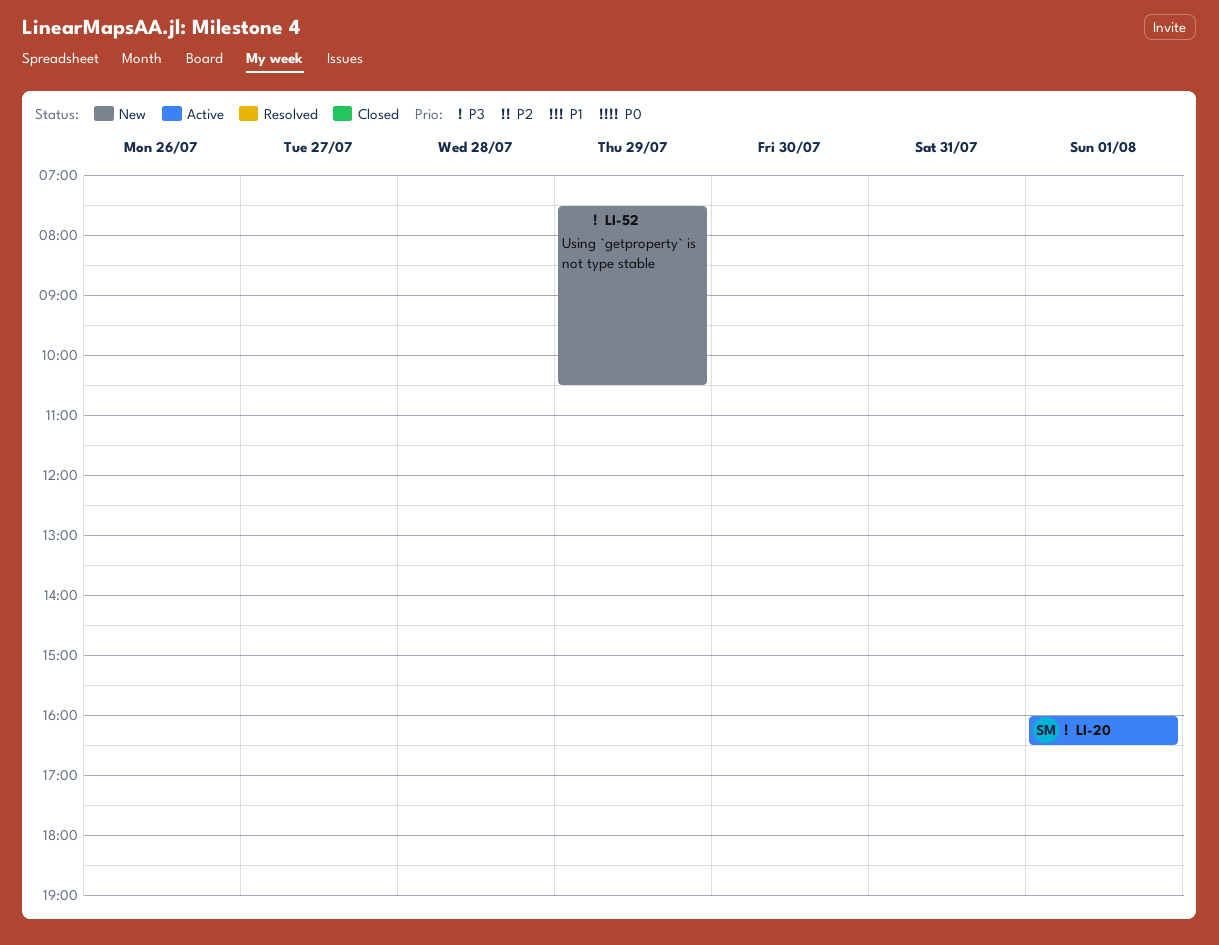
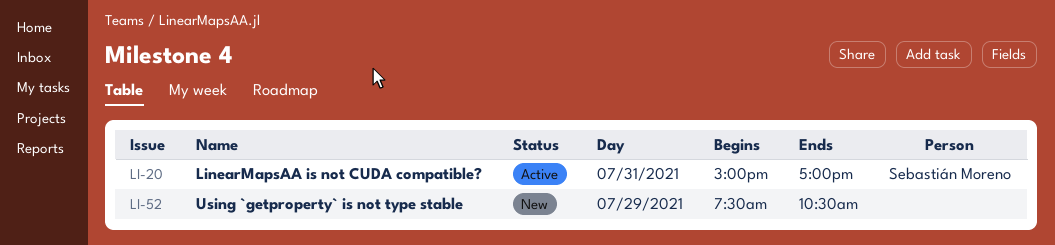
LI-20, day: Aug 1 -> Jul 31
LI-20, begins: 16:00 -> 15:00
LI-20, ends: 16:30 -> 17:00

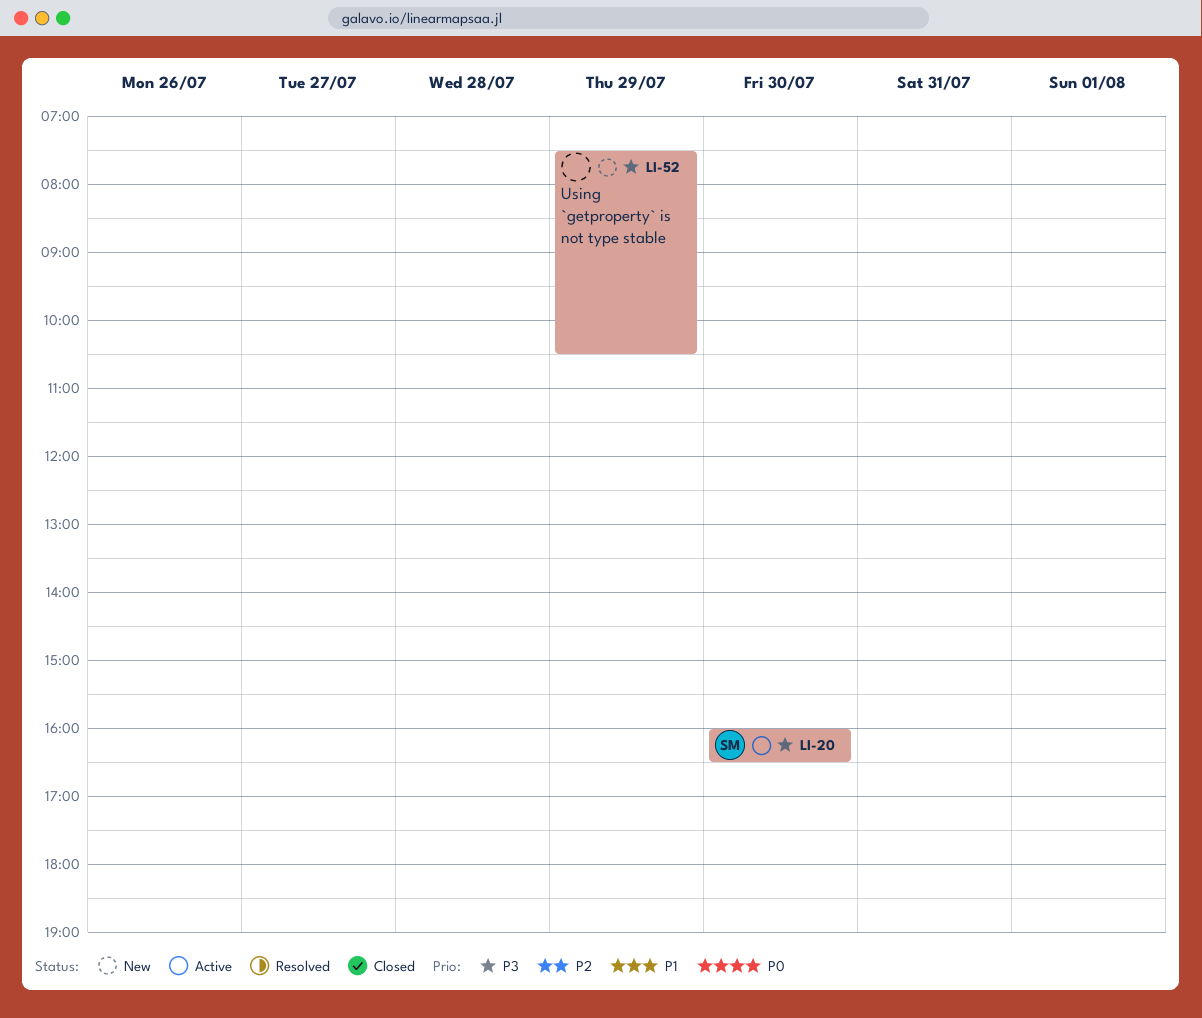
LI-20, day: Jul 31 -> Jul 30
LI-20, begins: 15:00 -> 16:00
LI-20, ends: 17:00 -> 16:30

